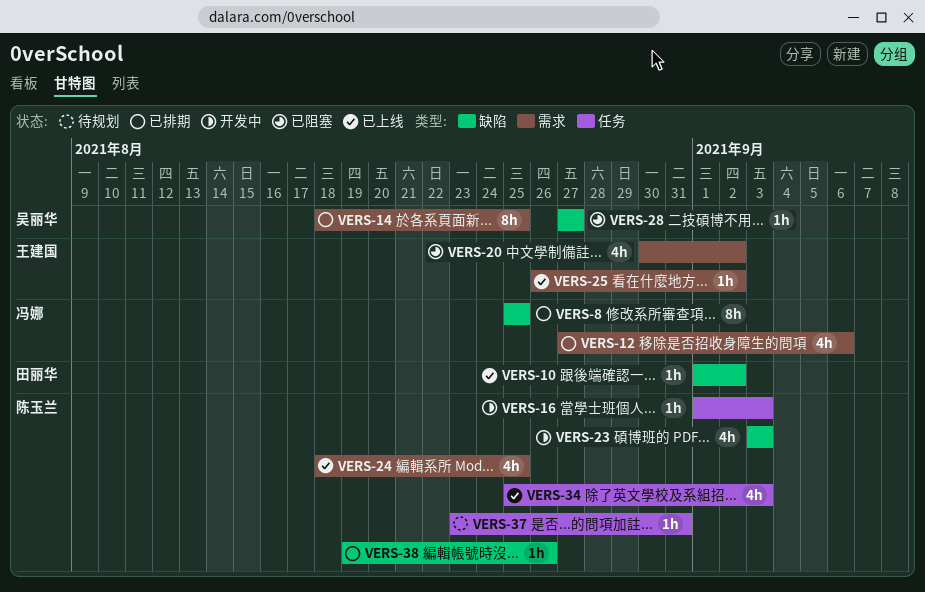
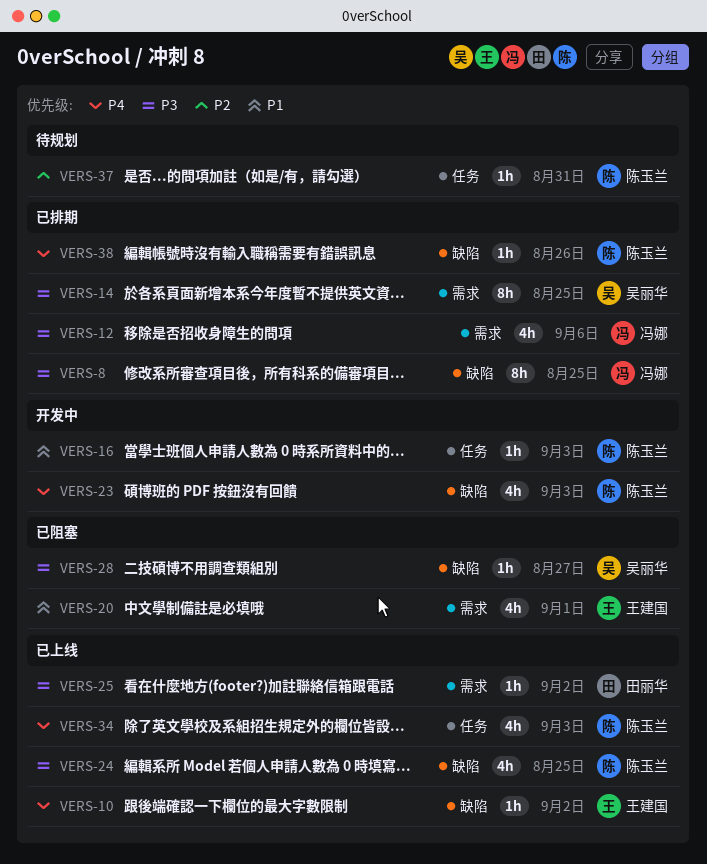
VERS-10, owner: 田丽华 -> 王建国
VERS-20, due: Sep 2 -> Sep 1
VERS-24, label: 需求 -> 缺陷
VERS-25, owner: 王建国 -> 田丽华

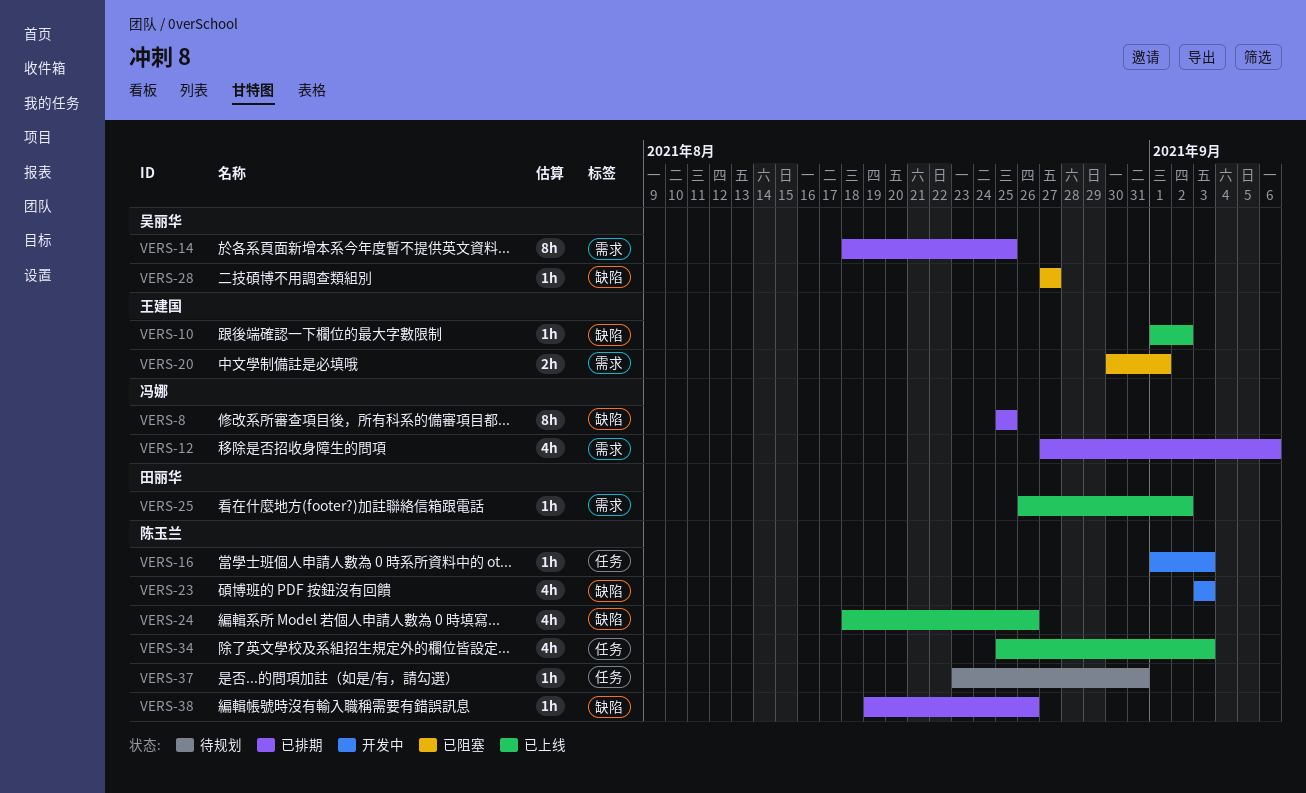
VERS-20, estimate: 4h -> 2h
VERS-24, due: Aug 25 -> Aug 26

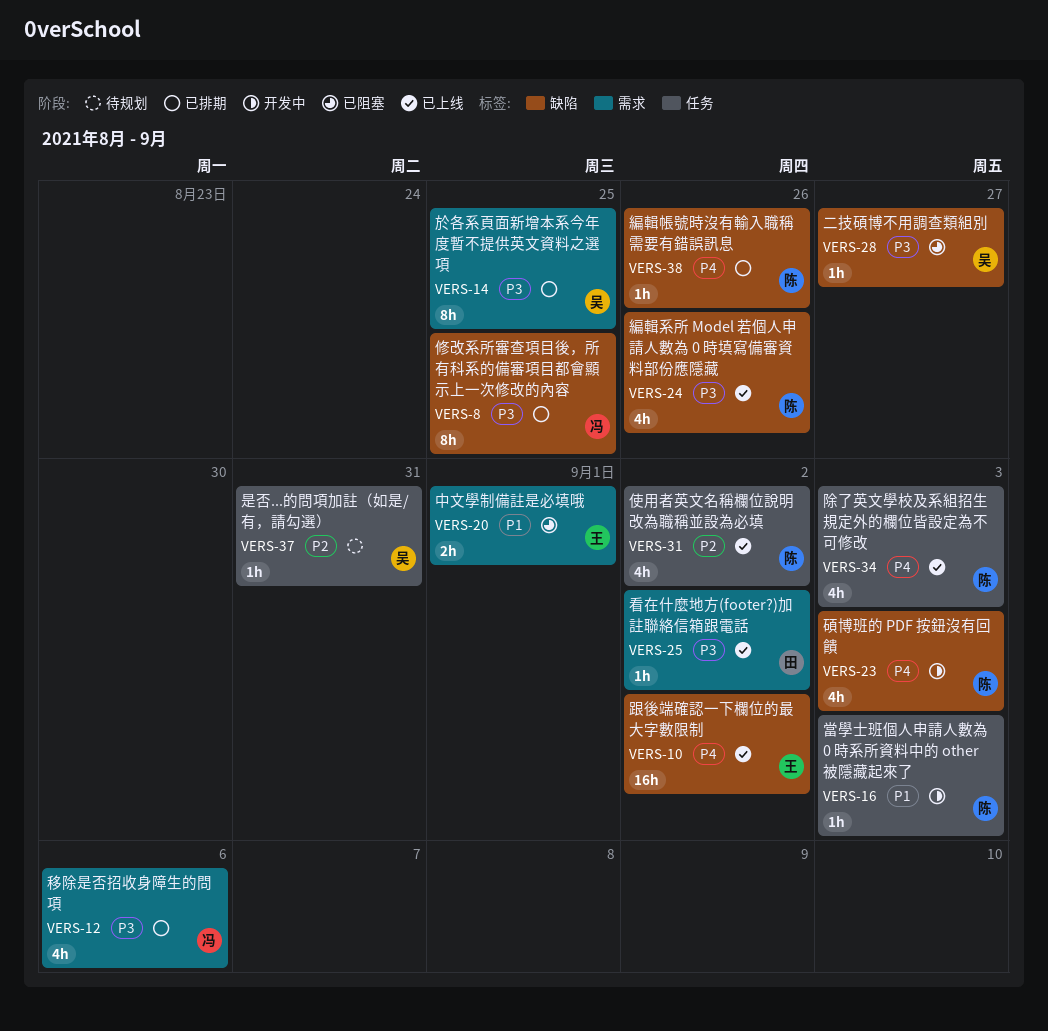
VERS-10, estimate: 1h -> 16h
VERS-31: none -> present
VERS-37, owner: 陈玉兰 -> 吴丽华

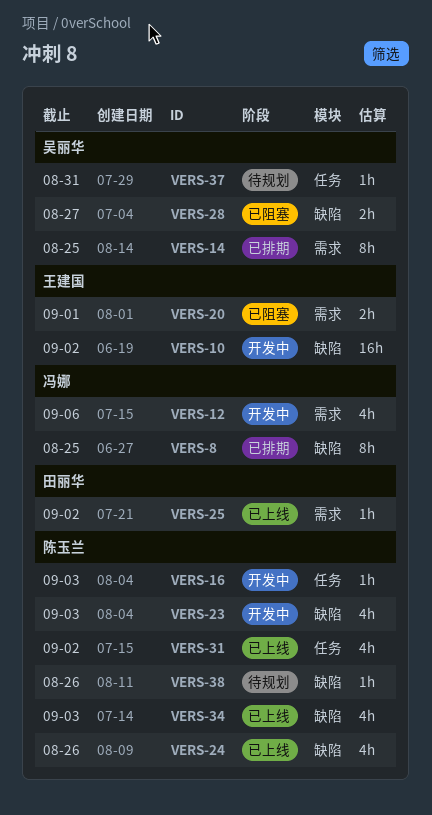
VERS-10, status: 已上线 -> 开发中
VERS-12, status: 已排期 -> 开发中
VERS-28, estimate: 1h -> 2h
VERS-34, label: 任务 -> 缺陷
VERS-38, status: 已排期 -> 待规划

